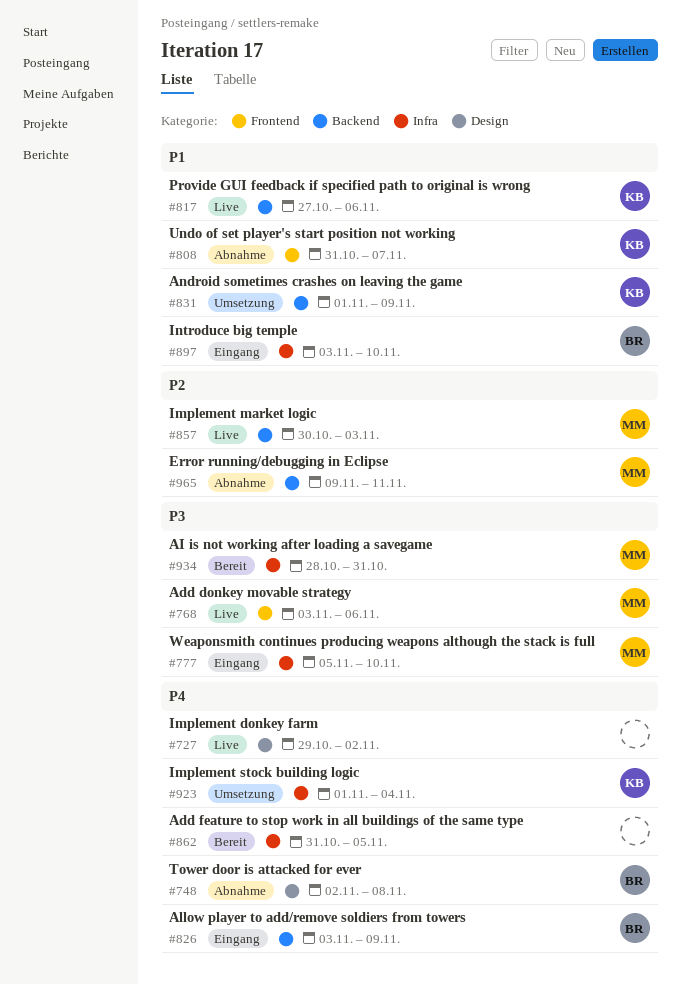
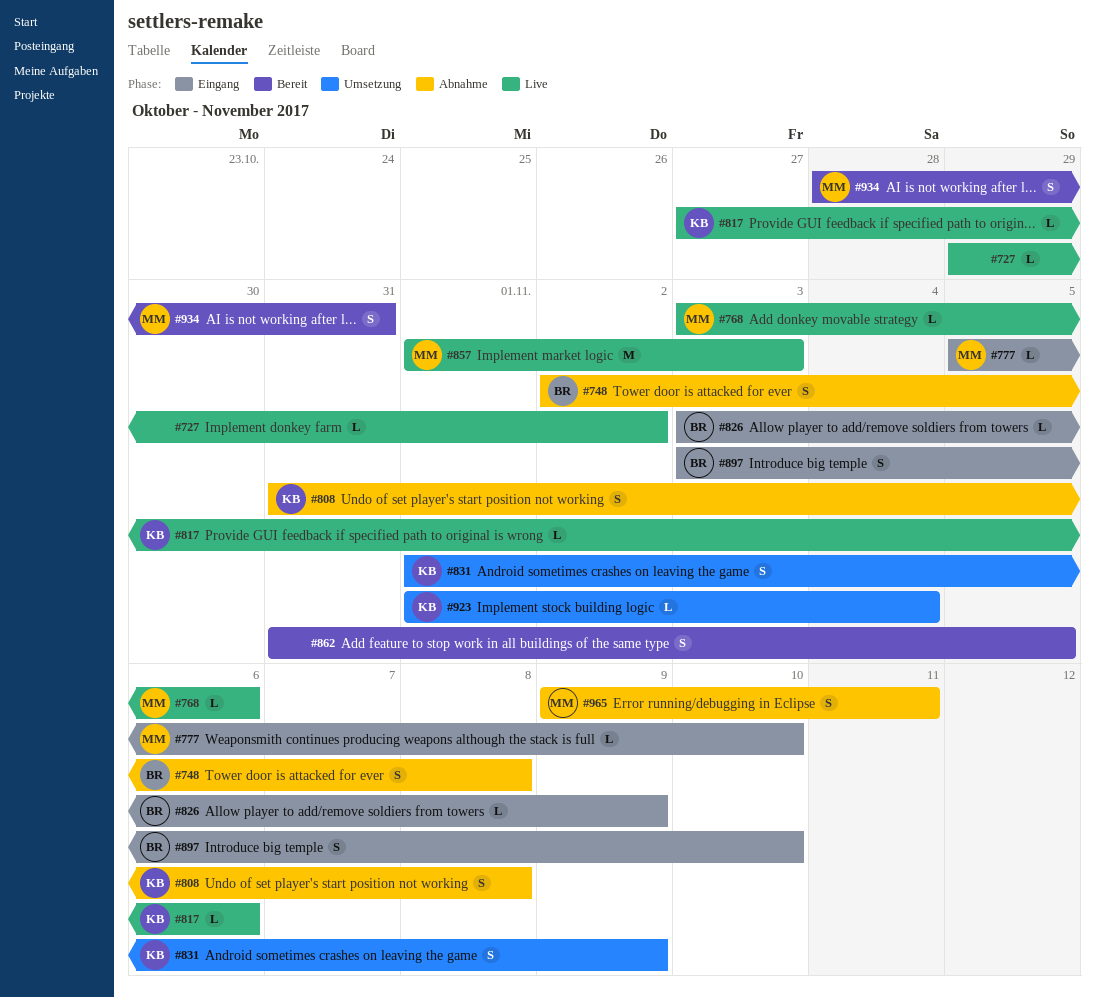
#808, due: Nov 7 -> Nov 8
#857, start: Oct 30 -> Nov 1

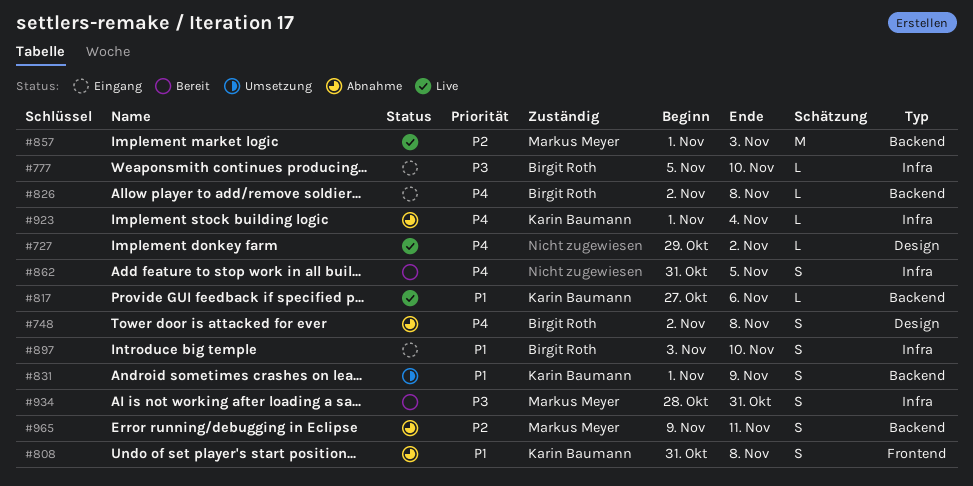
#768: present -> none
#777, owner: Markus Meyer -> Birgit Roth
#826, start: Nov 3 -> Nov 2
#826, due: Nov 9 -> Nov 8
#923, status: Umsetzung -> Abnahme

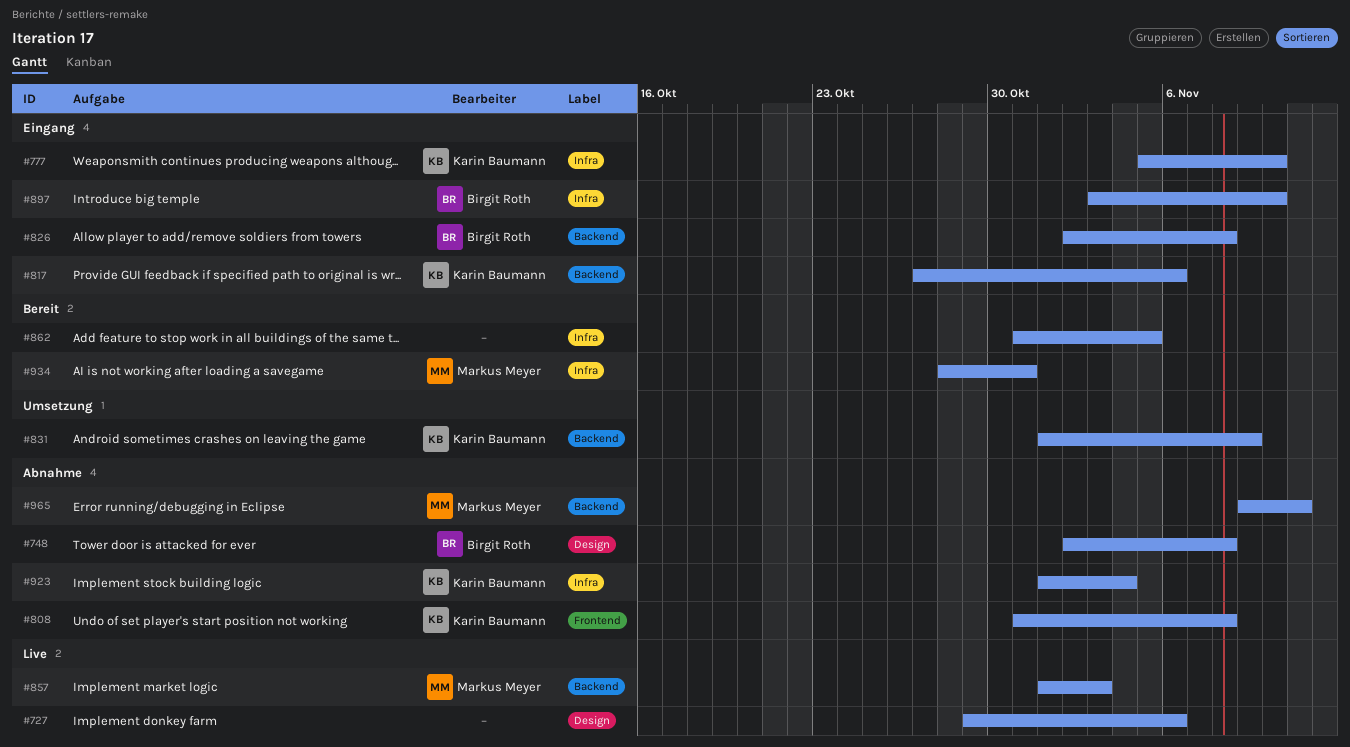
#727, due: Nov 2 -> Nov 6
#777, owner: Birgit Roth -> Karin Baumann
#817, status: Live -> Eingang

